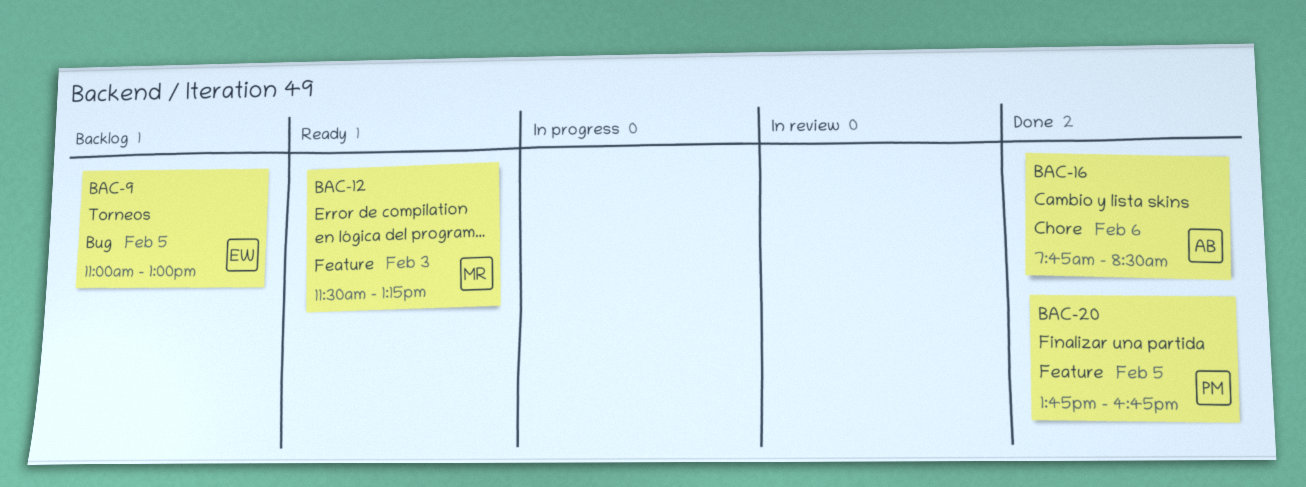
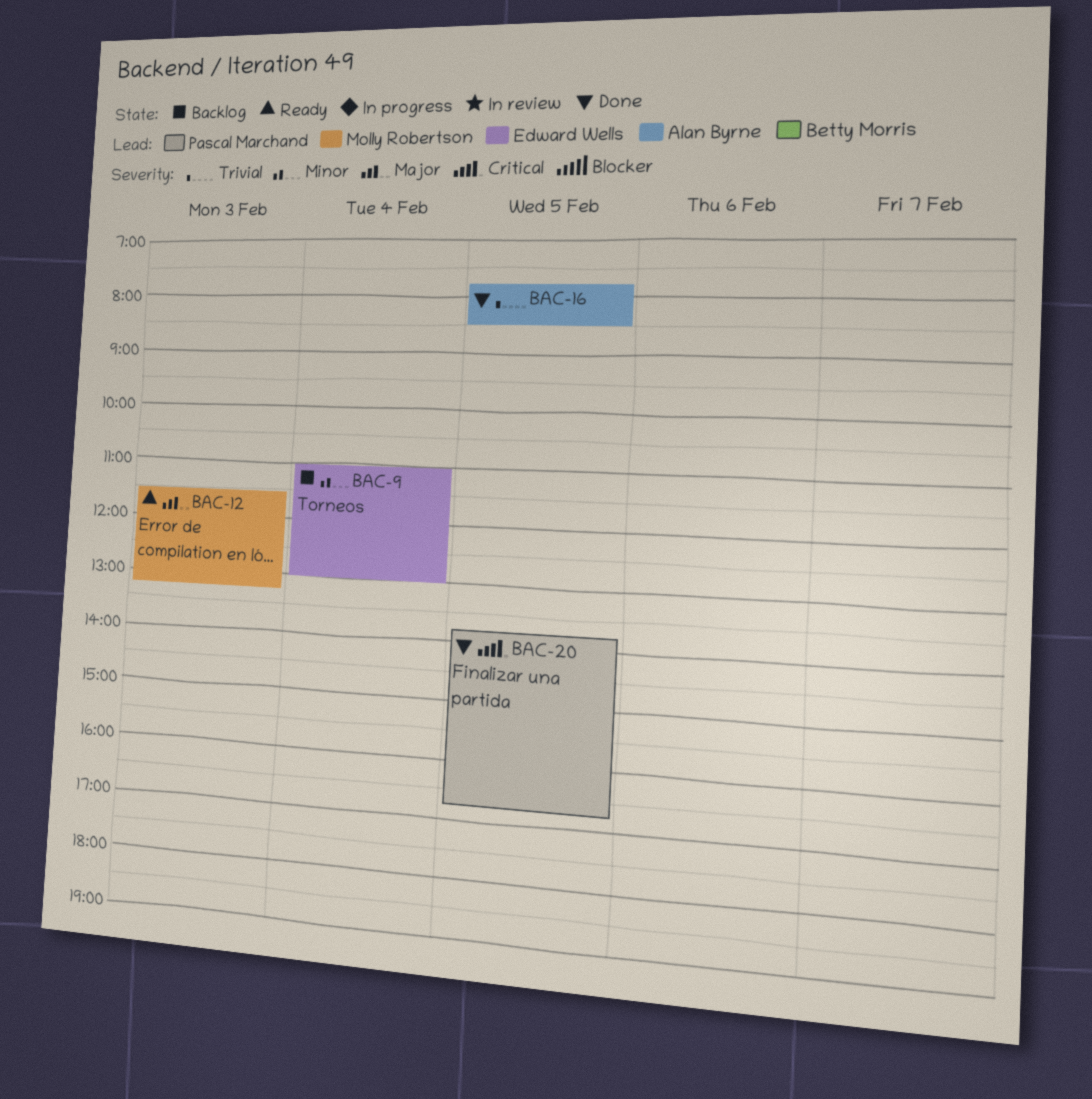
BAC-9, day: Feb 5 -> Feb 4
BAC-16, day: Feb 6 -> Feb 5

